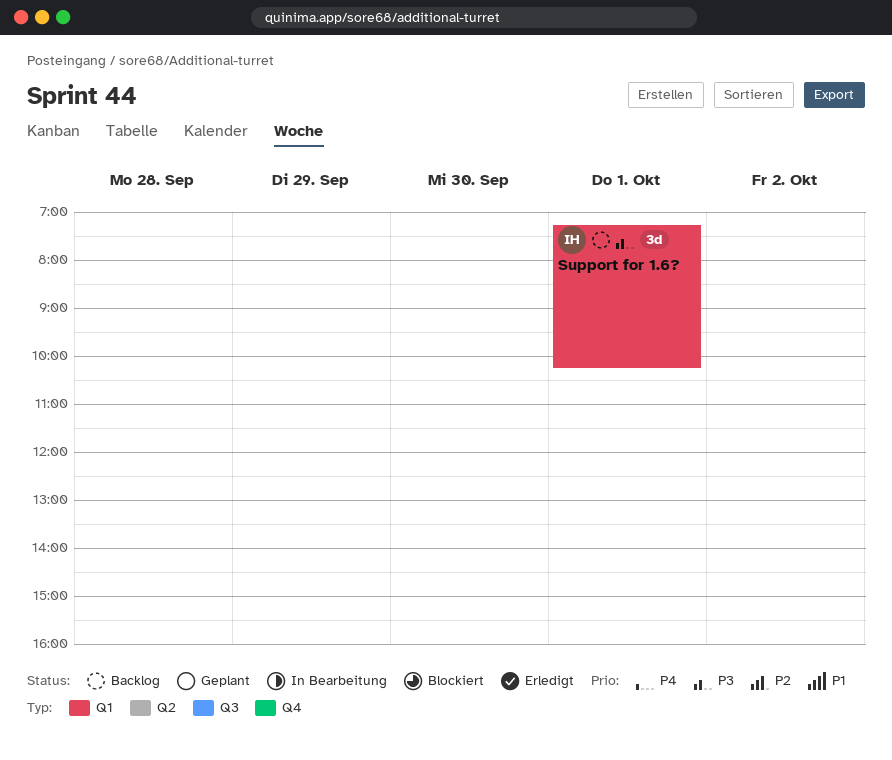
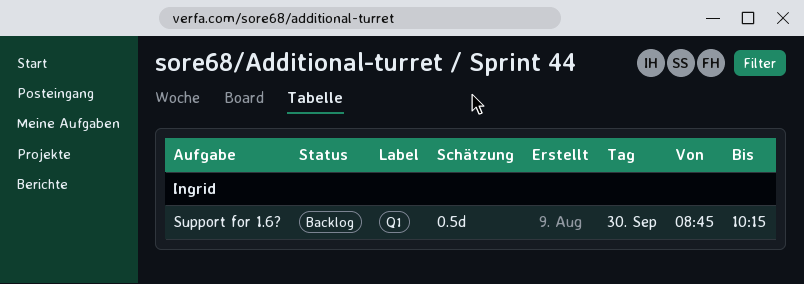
Support for 1.6?, estimate: 3d -> 0.5d
Support for 1.6?, day: Oct 1 -> Sep 30
Support for 1.6?, begins: 07:15 -> 08:45

